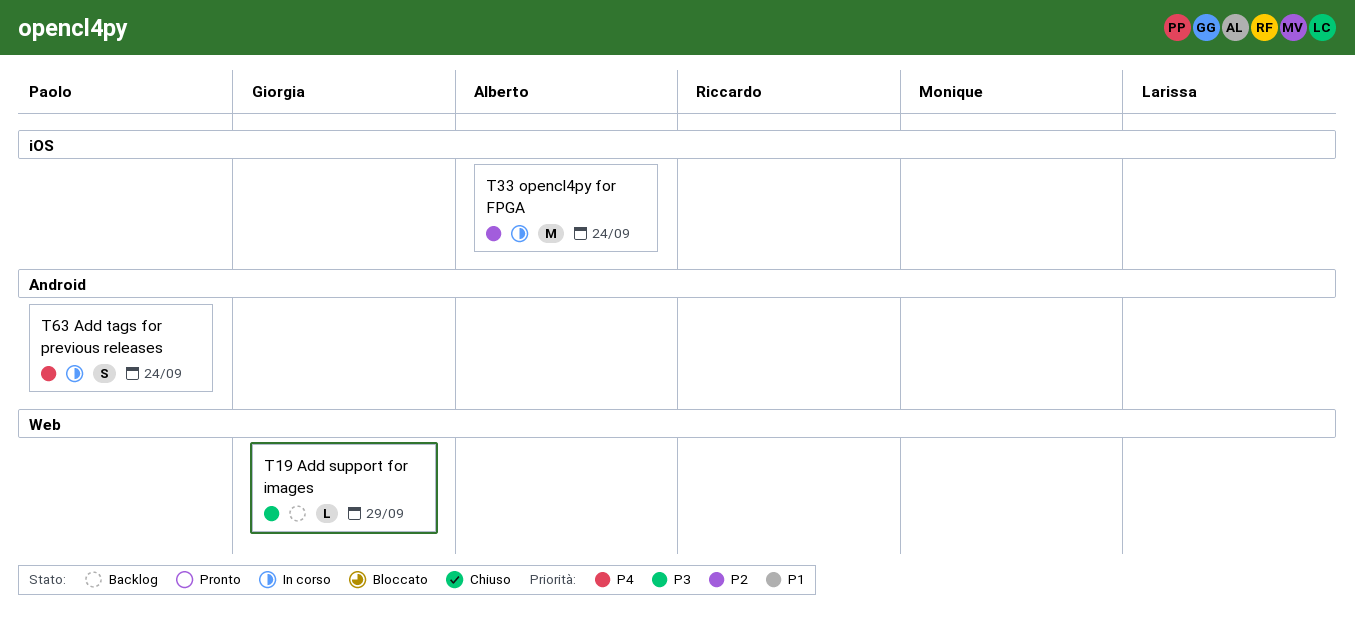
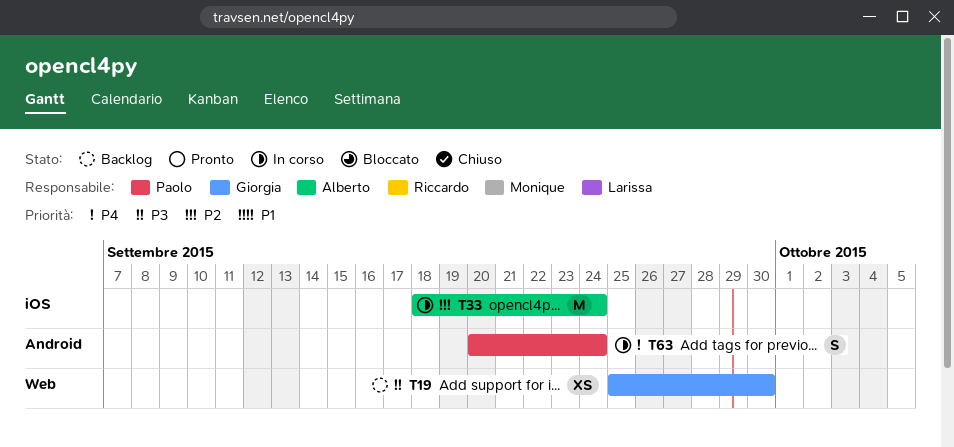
T19, estimate: L -> XS
T19, due: Sep 29 -> Sep 30

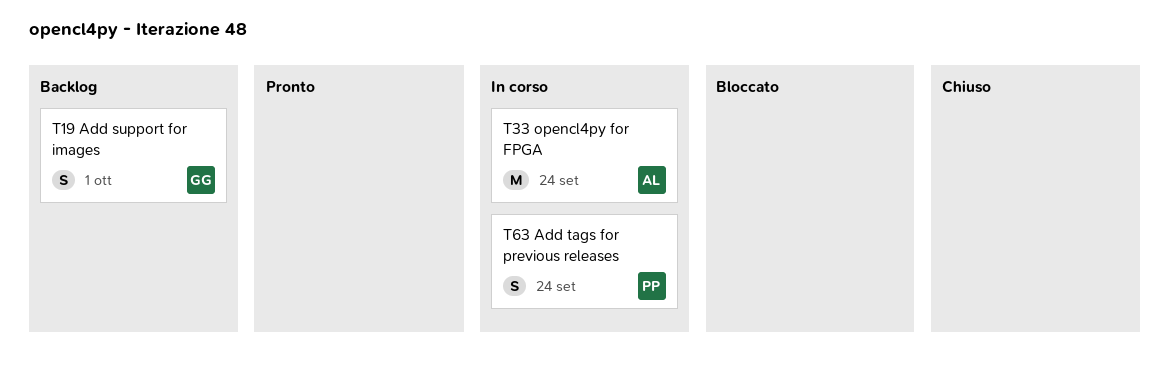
T19, estimate: XS -> S
T19, due: Sep 30 -> Oct 1

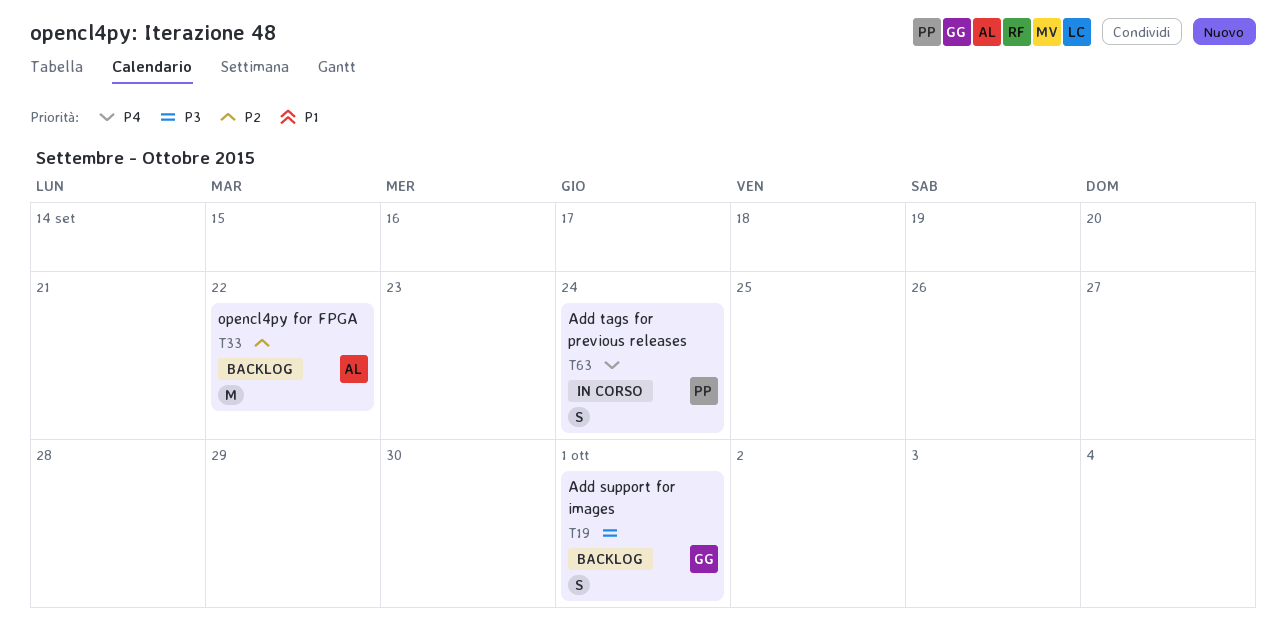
T33, status: In corso -> Backlog
T33, due: Sep 24 -> Sep 22

